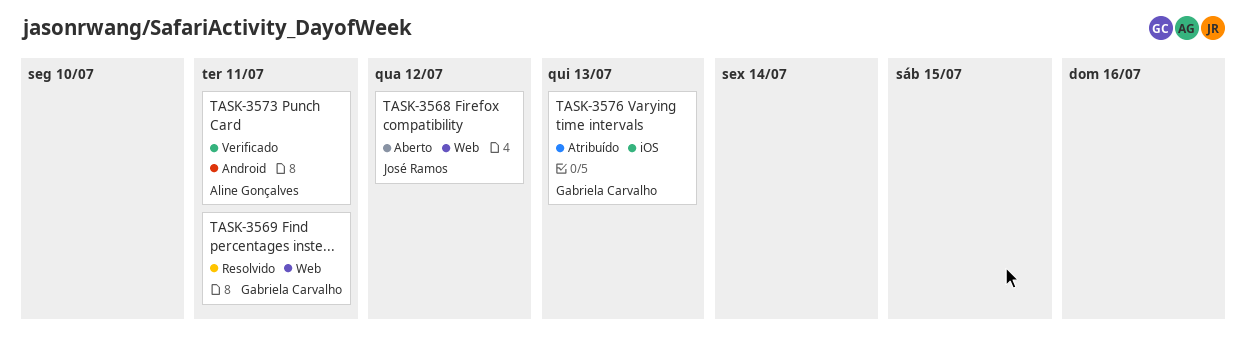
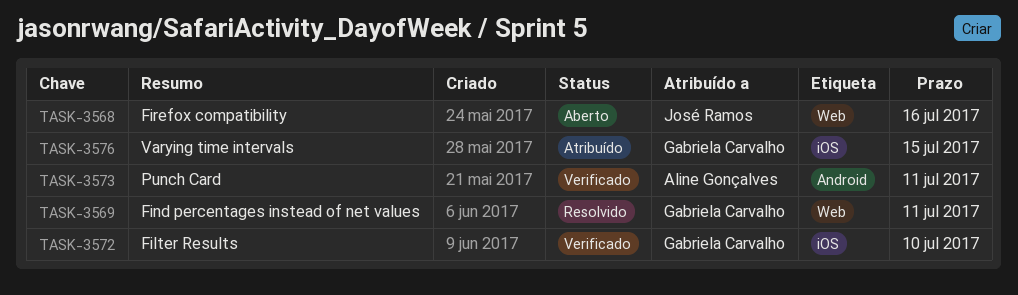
TASK-3568, due: Jul 12 -> Jul 16
TASK-3572: none -> present
TASK-3576, due: Jul 13 -> Jul 15

